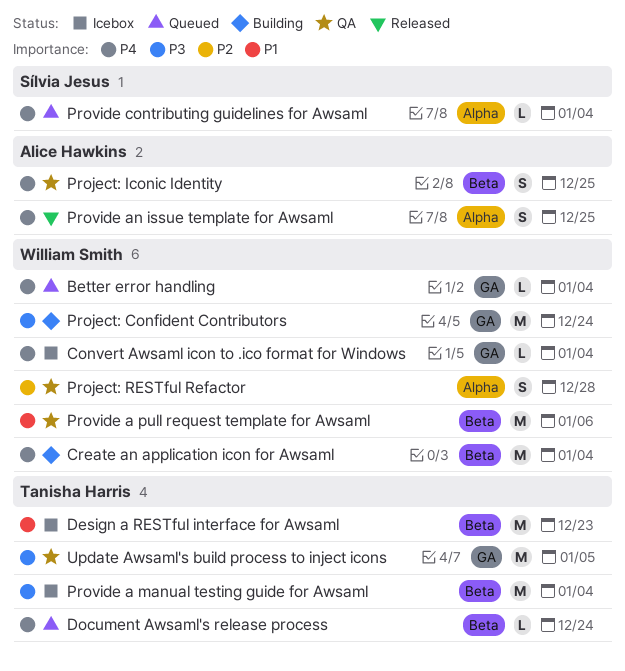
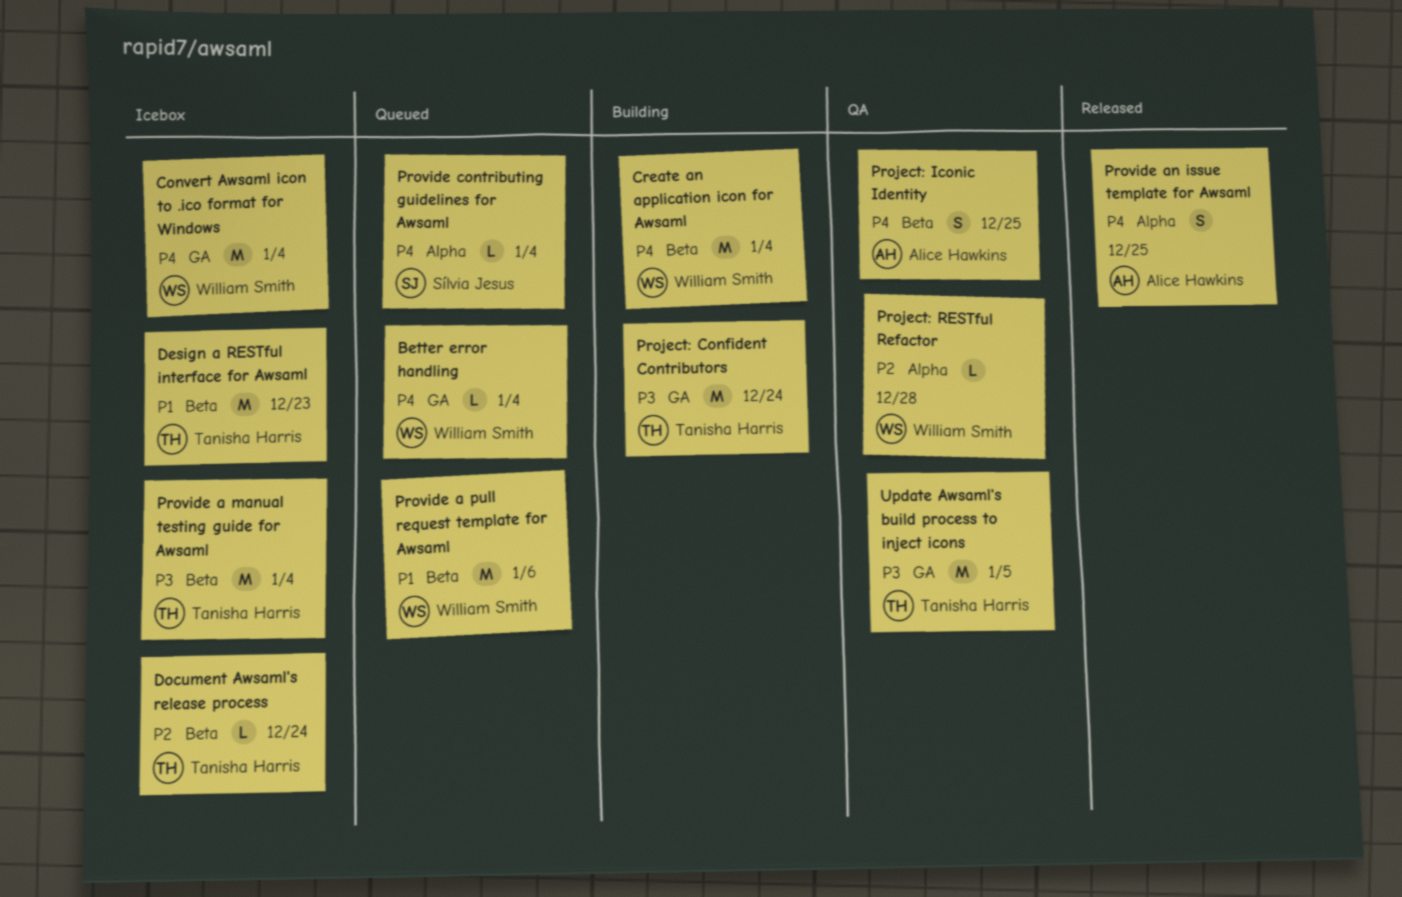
Convert Awsaml icon to .ico format for Windows, estimate: L -> M
Document Awsaml's release process, status: Queued -> Icebox
Document Awsaml's release process, priority: P4 -> P2
Project: Confident Contributors, owner: William Smith -> Tanisha Harris
Project: RESTful Refactor, estimate: S -> L
Provide a pull request template for Awsaml, status: QA -> Queued

